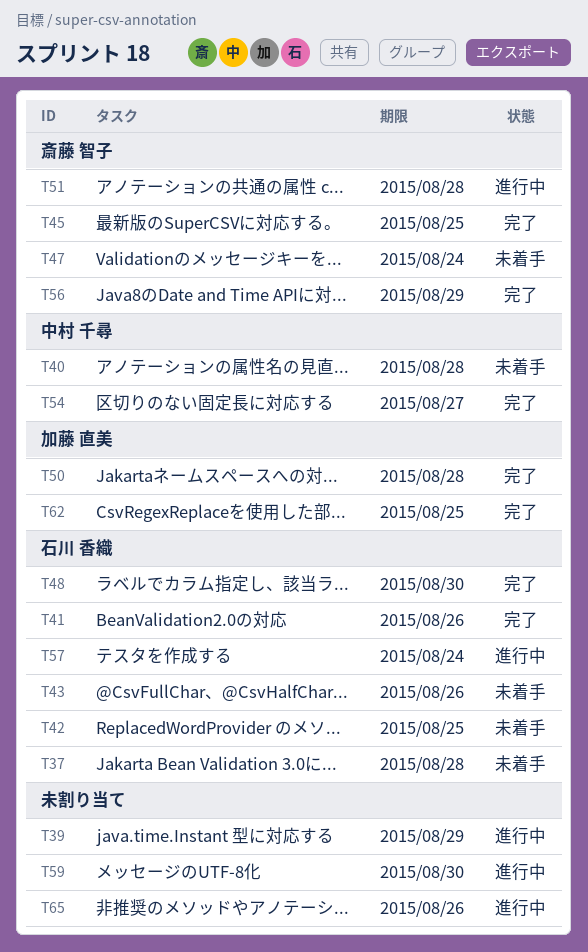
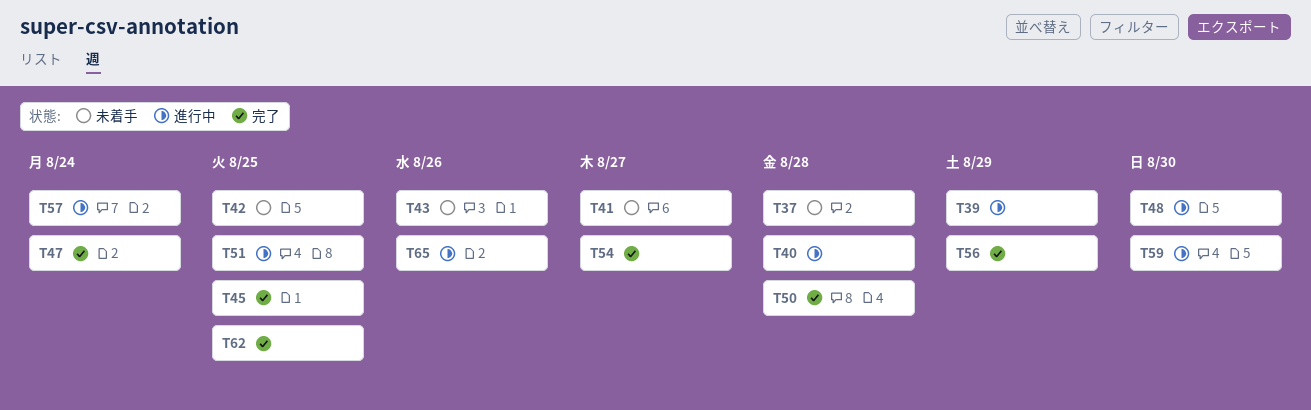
T40, status: 未着手 -> 進行中
T41, status: 完了 -> 未着手
T41, due: Aug 26 -> Aug 27
T47, status: 未着手 -> 完了
T48, status: 完了 -> 進行中
T51, due: Aug 28 -> Aug 25

